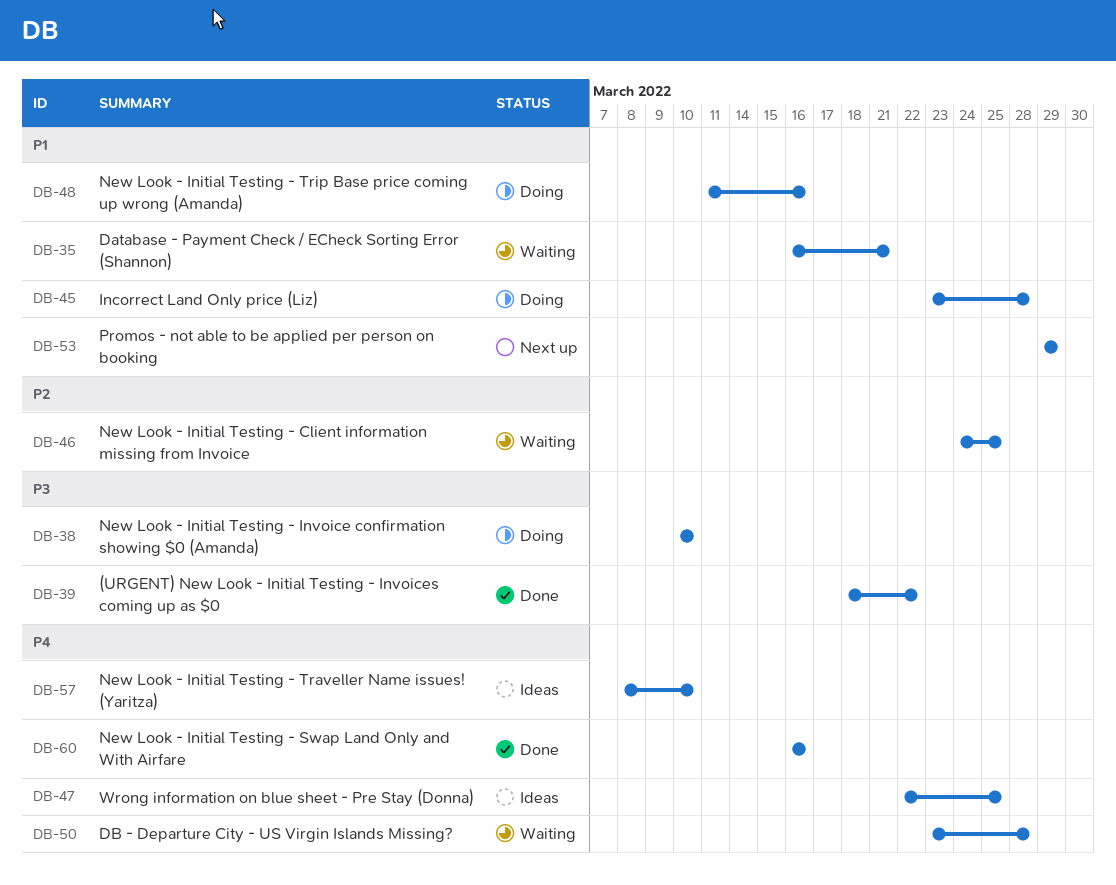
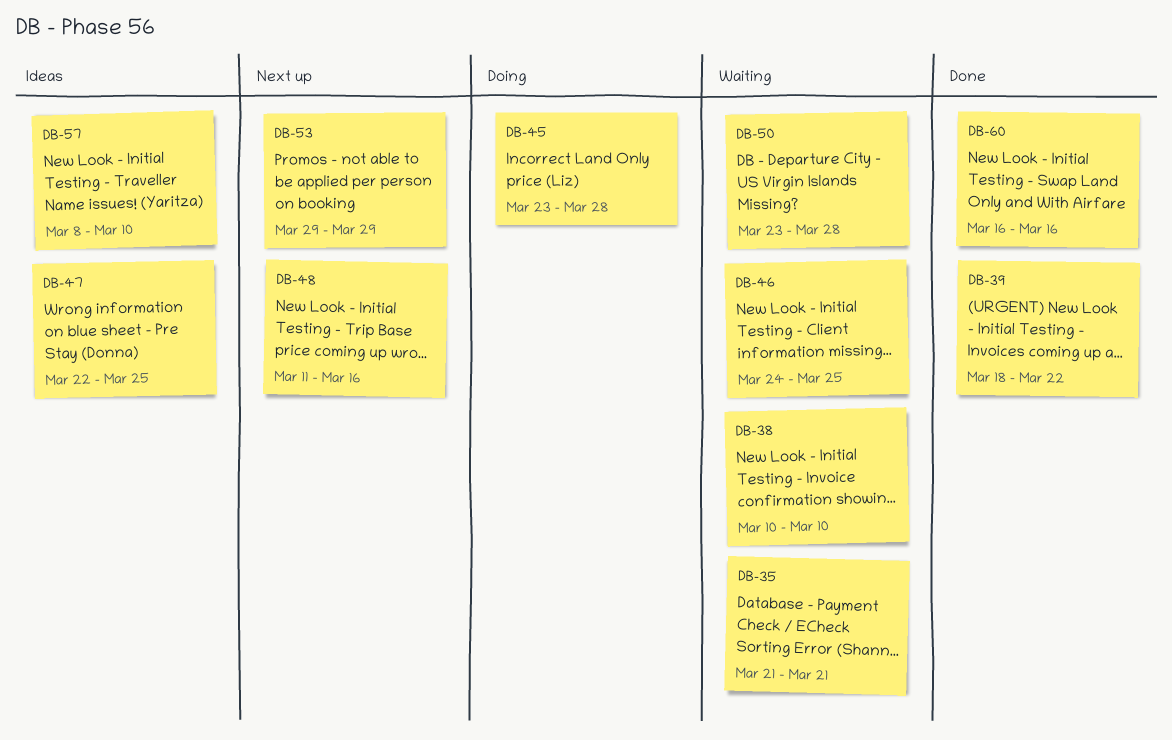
DB-35, start: Mar 16 -> Mar 21
DB-38, status: Doing -> Waiting
DB-48, status: Doing -> Next up

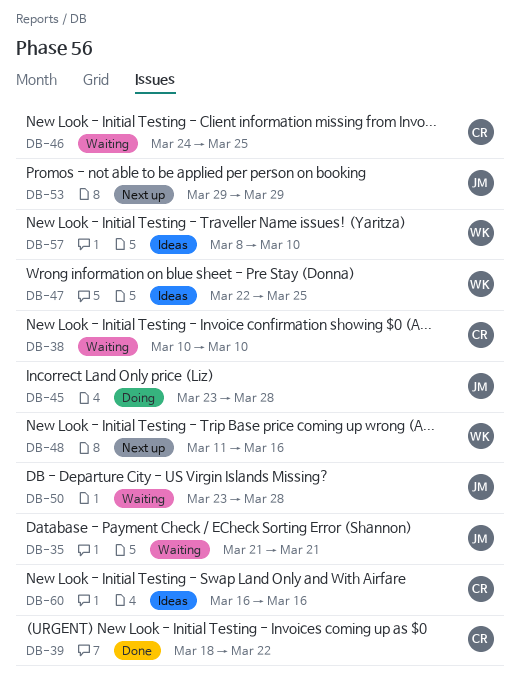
DB-60, status: Done -> Ideas

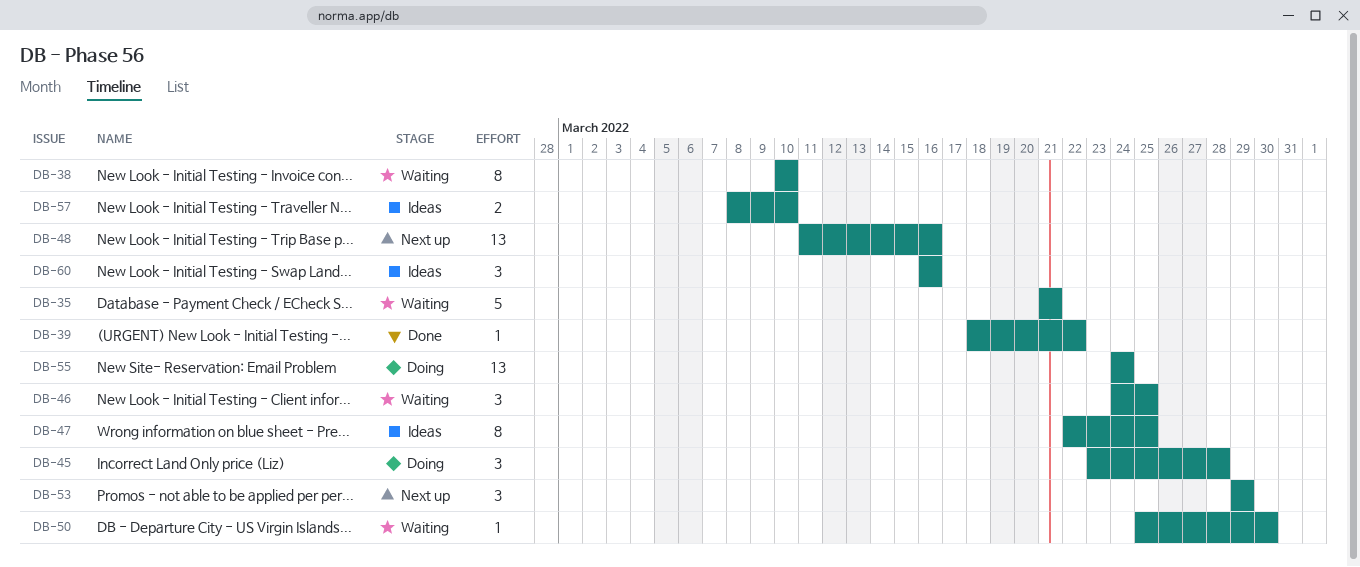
DB-50, start: Mar 23 -> Mar 25
DB-50, due: Mar 28 -> Mar 30
DB-55: none -> present

